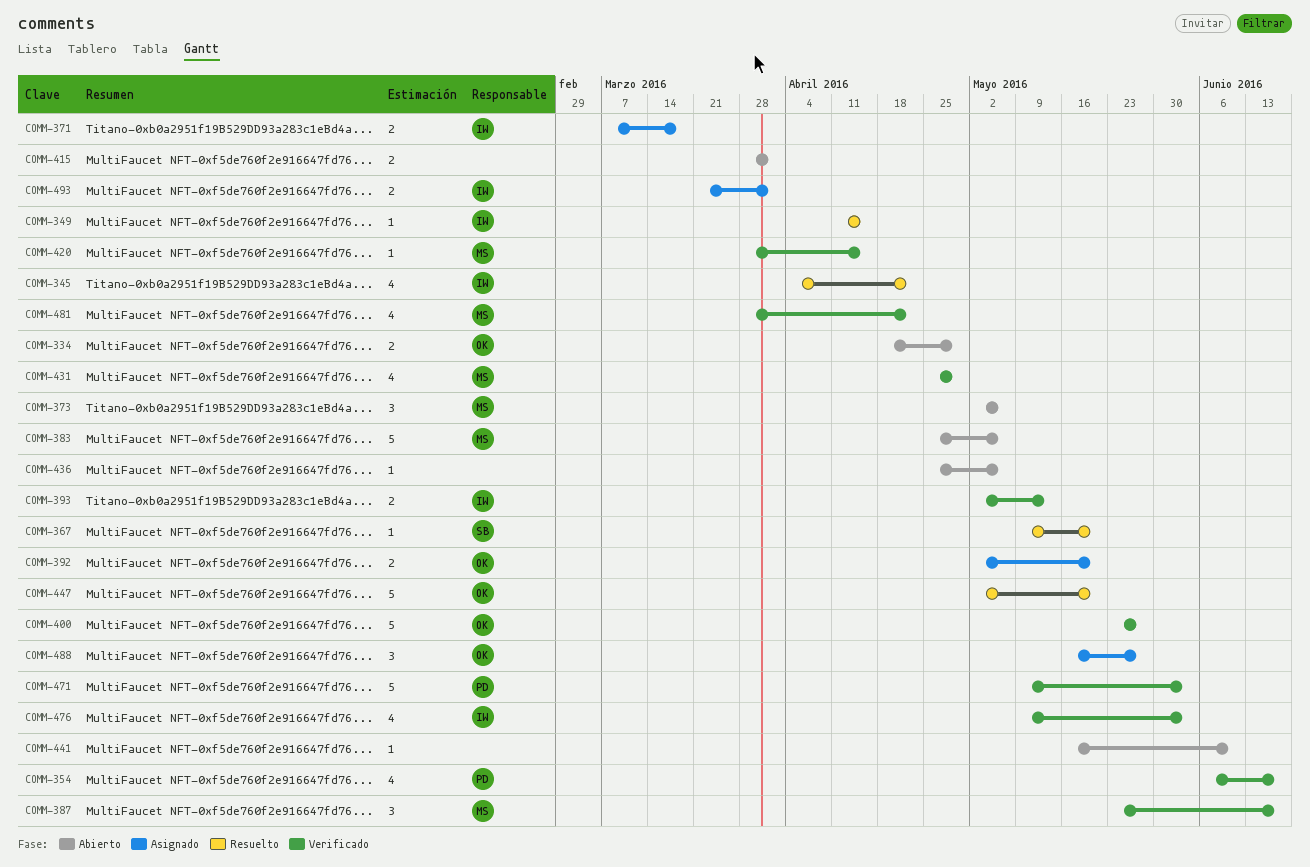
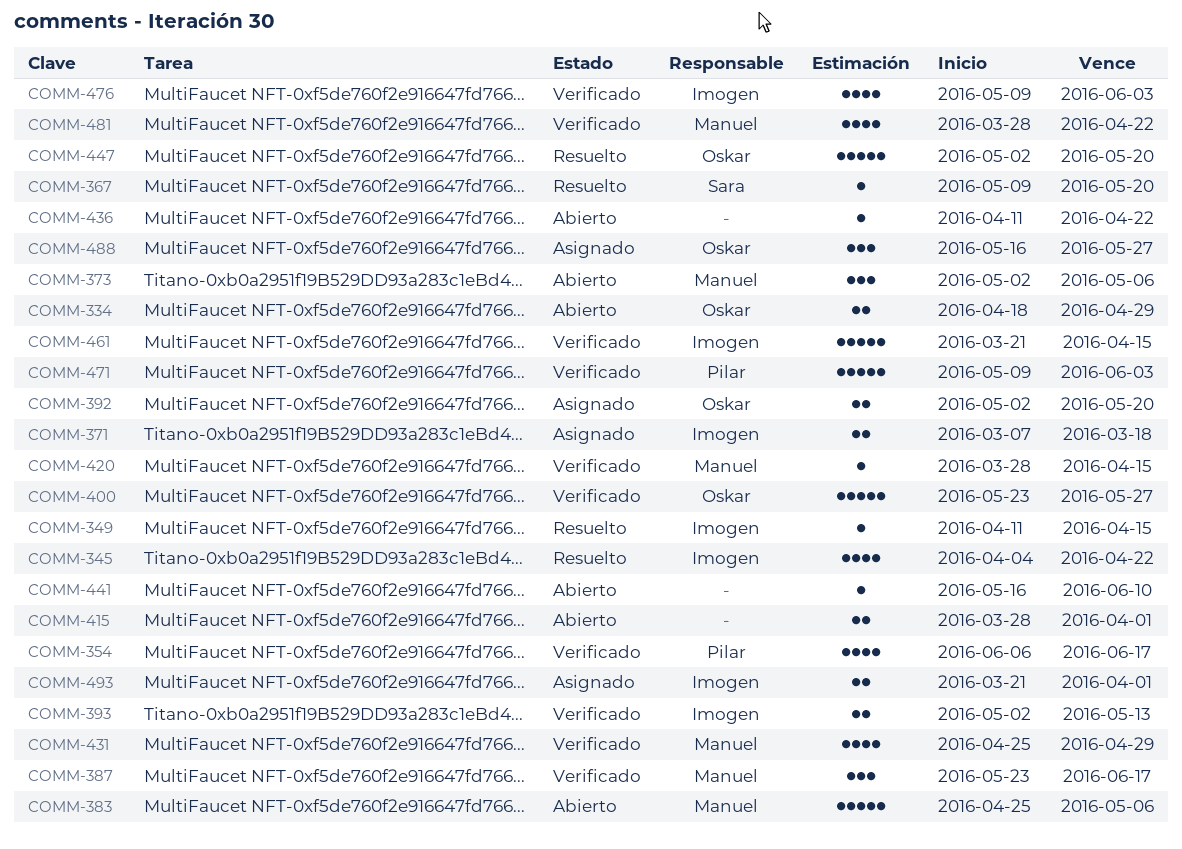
COMM-436, start: Apr 25 -> Apr 11
COMM-436, due: May 6 -> Apr 22
COMM-461: none -> present

